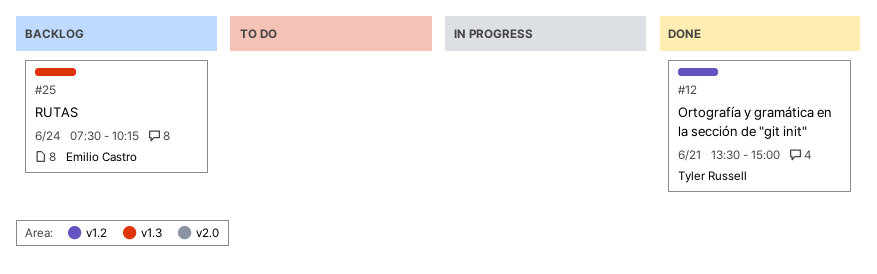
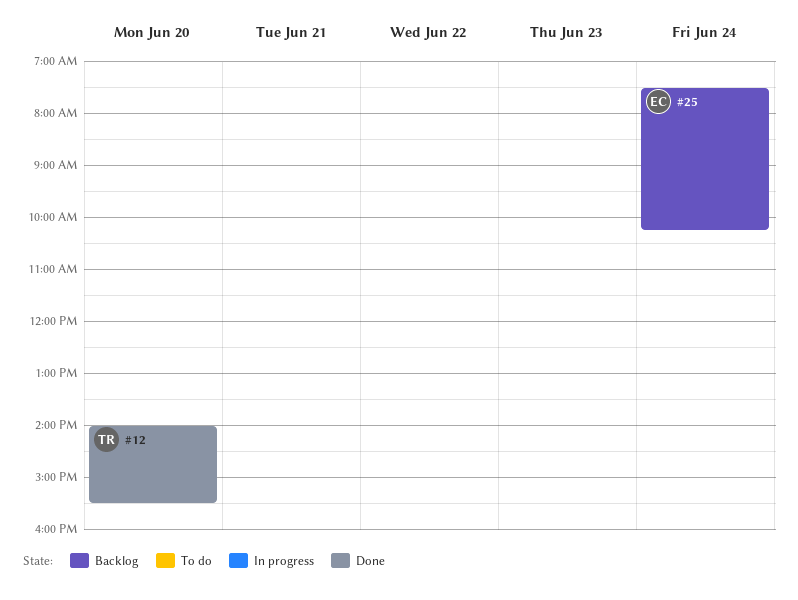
#12, day: Jun 21 -> Jun 20
#12, begins: 13:30 -> 14:00
#12, ends: 15:00 -> 15:30

